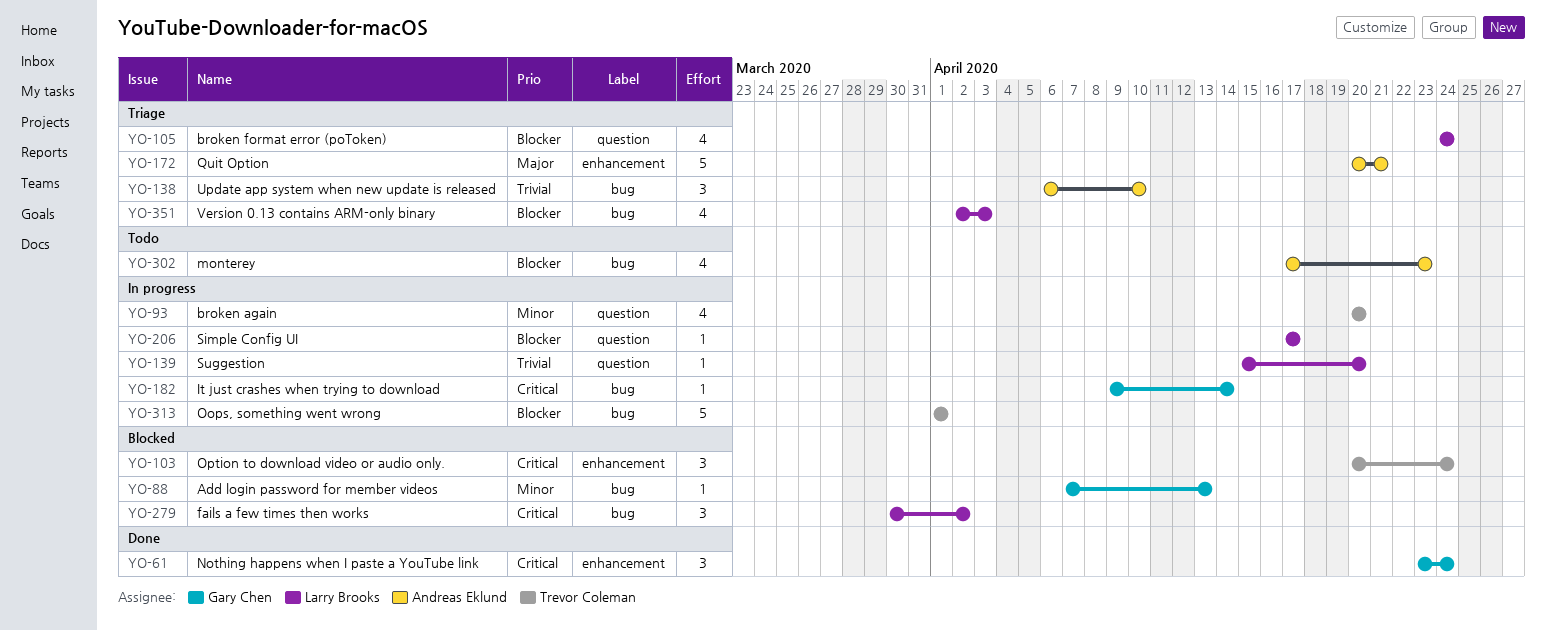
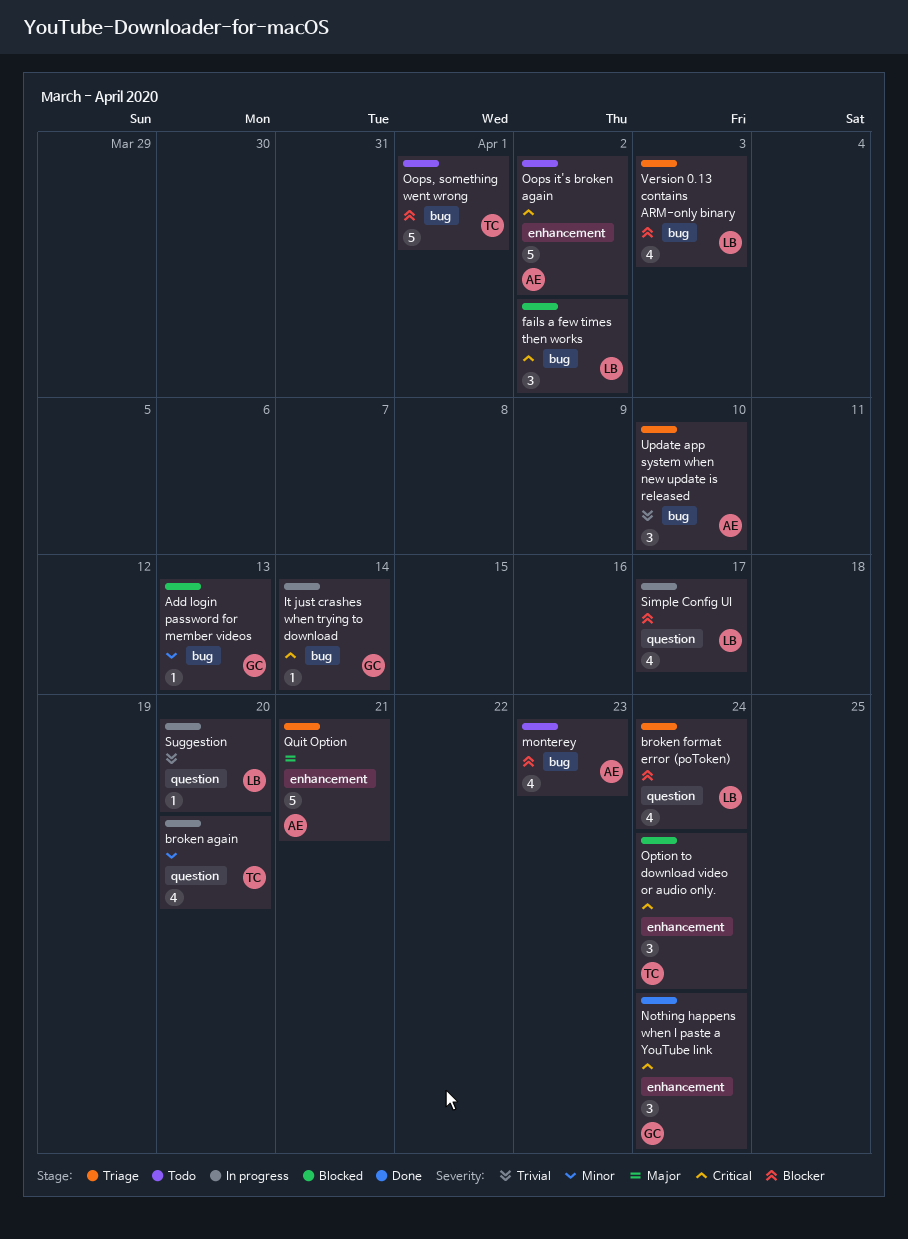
Oops it's broken again: none -> present
Oops, something went wrong, status: In progress -> Todo
Simple Config UI, estimate: 1 -> 4

